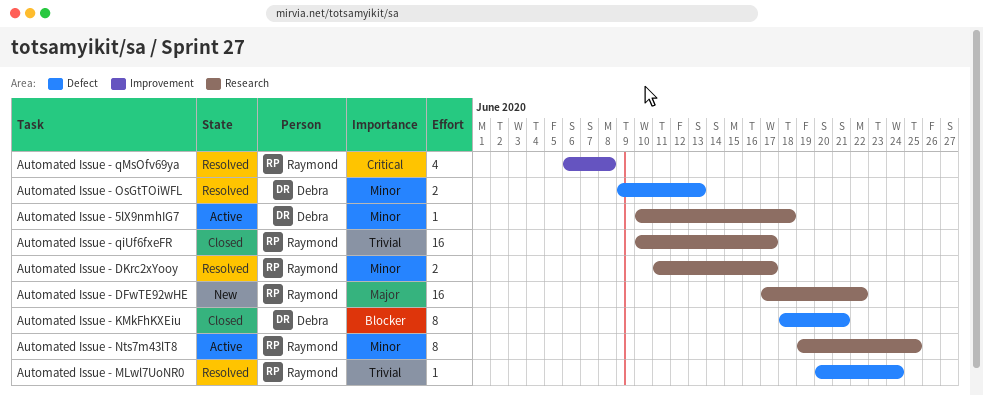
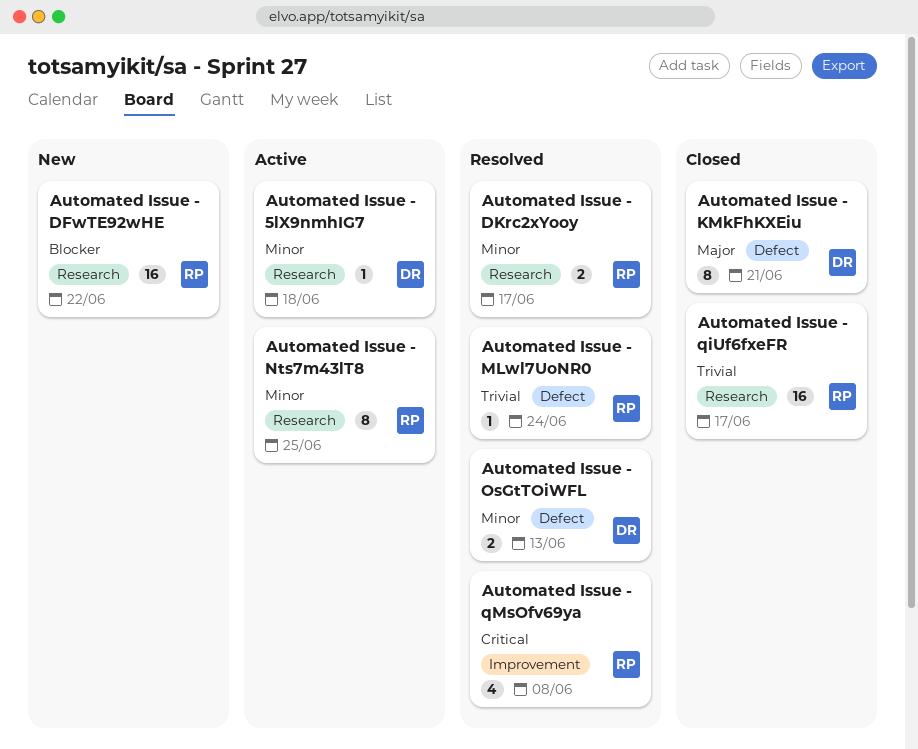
Automated Issue - DFwTE92wHE, priority: Major -> Blocker
Automated Issue - KMkFhKXEiu, priority: Blocker -> Major

